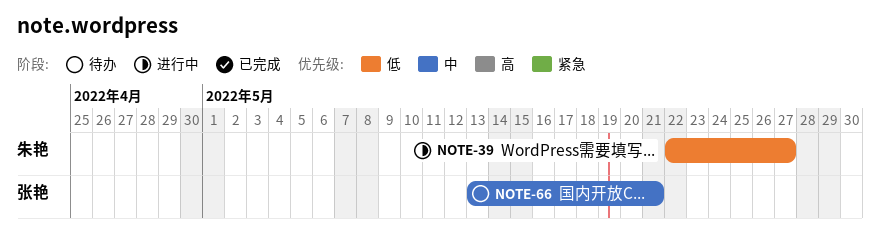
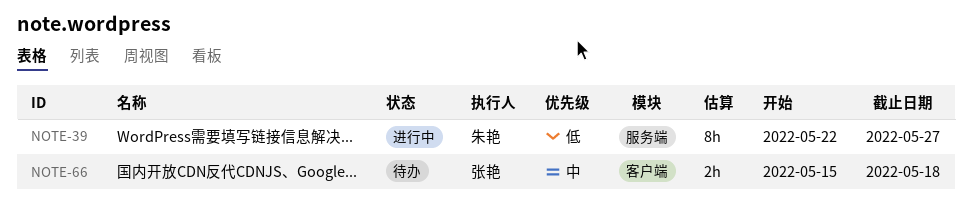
NOTE-66, start: May 13 -> May 15
NOTE-66, due: May 21 -> May 18

